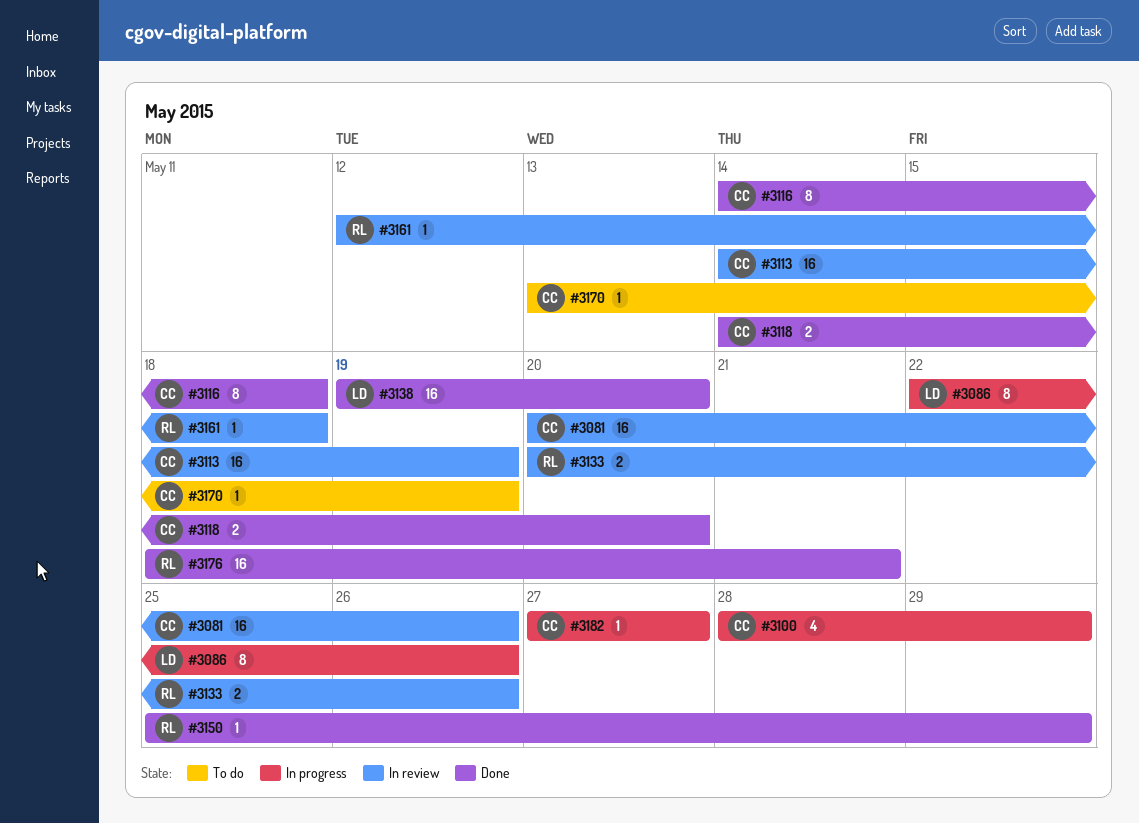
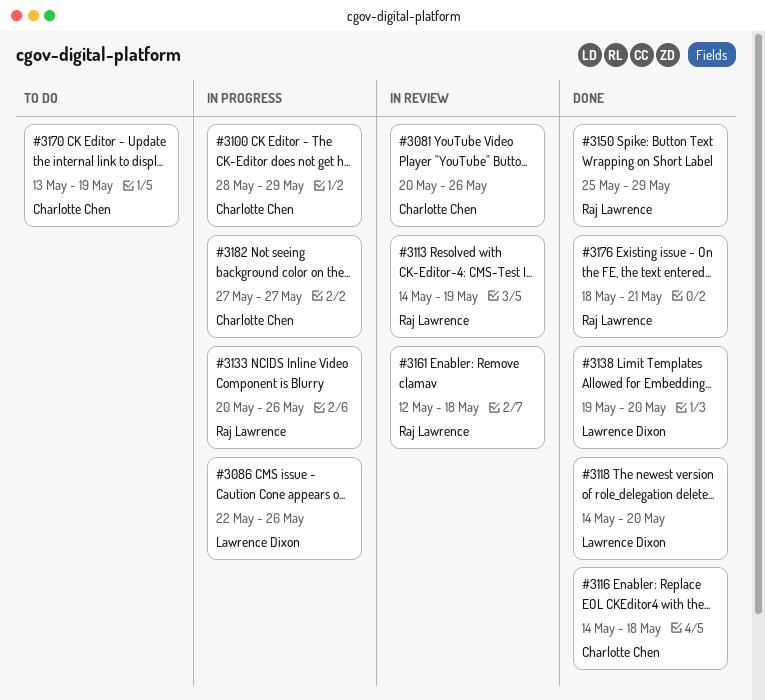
#3113, owner: Charlotte Chen -> Raj Lawrence
#3118, owner: Charlotte Chen -> Lawrence Dixon
#3133, status: In review -> In progress

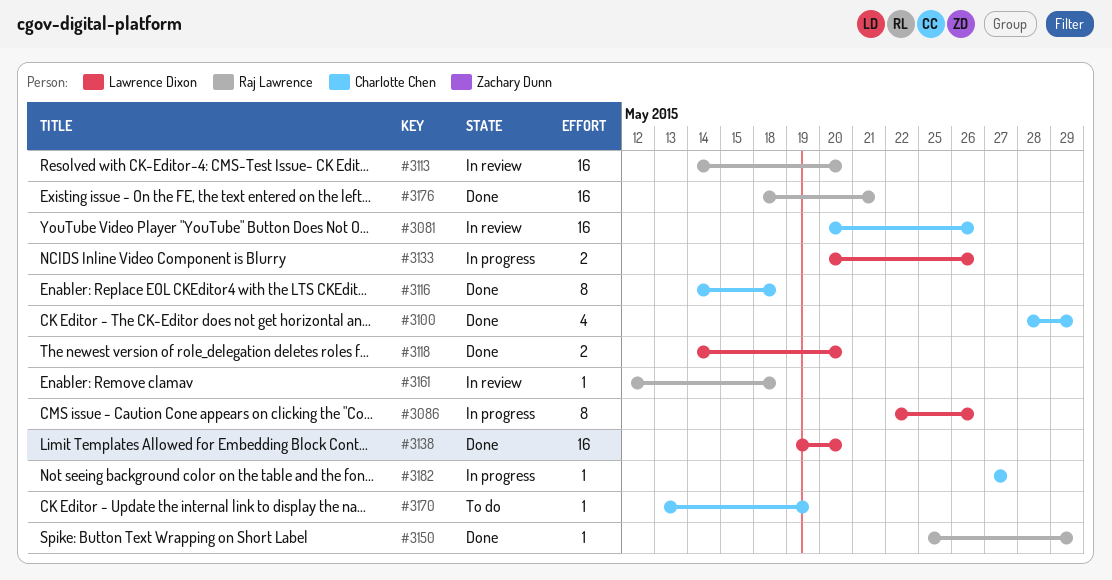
#3100, status: In progress -> Done
#3113, due: May 19 -> May 20
#3133, owner: Raj Lawrence -> Lawrence Dixon

